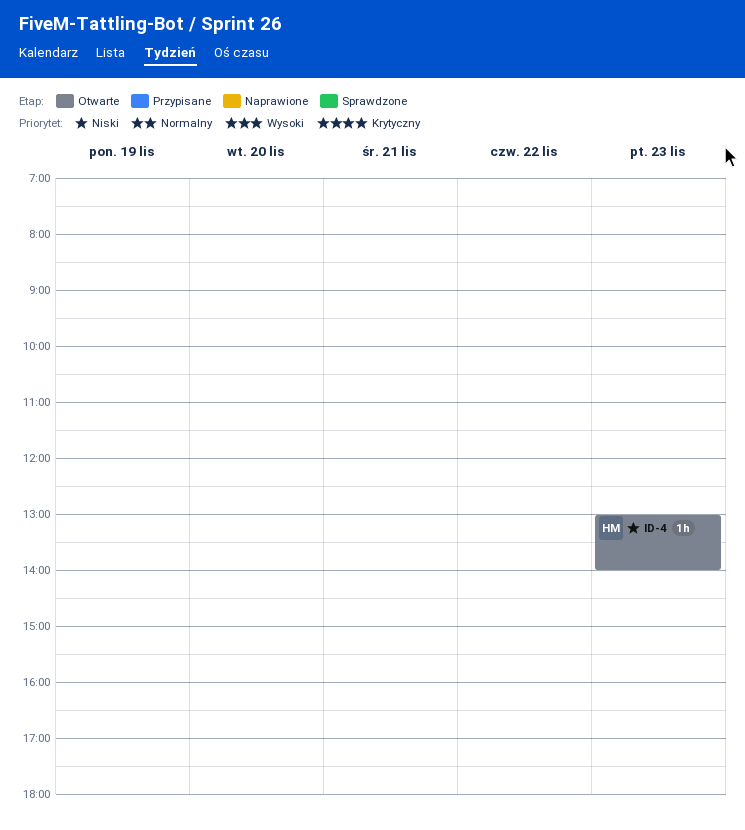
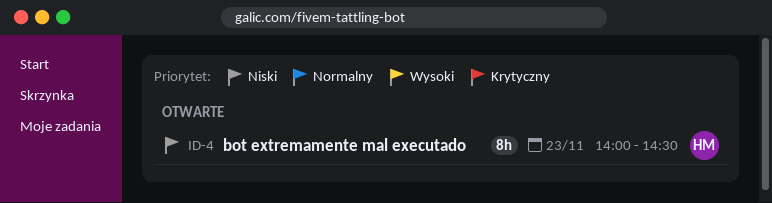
ID-4, estimate: 1h -> 8h
ID-4, begins: 13:00 -> 14:00
ID-4, ends: 14:00 -> 14:30

